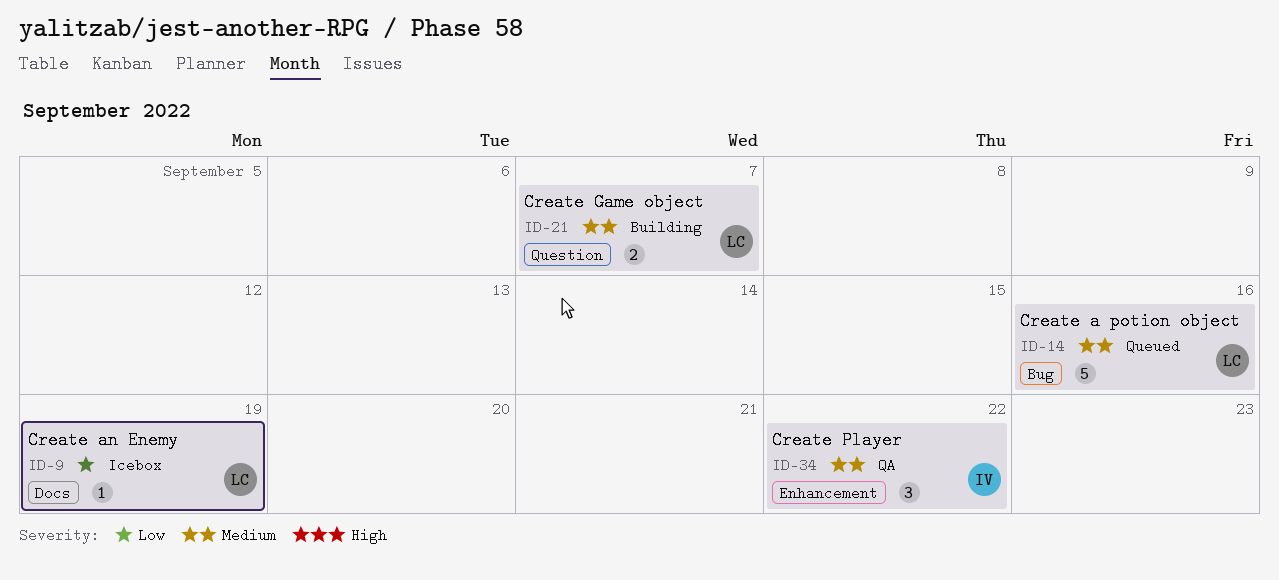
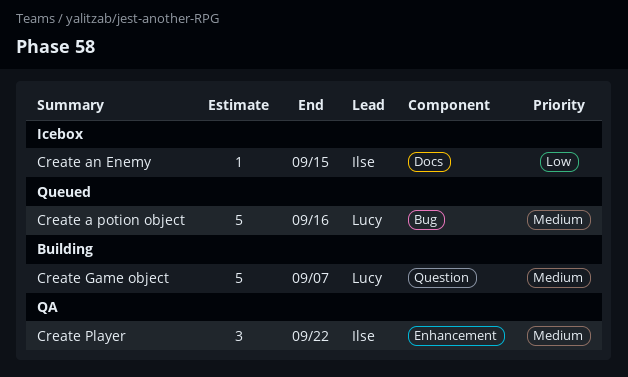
Create an Enemy, owner: Lucy -> Ilse
Create an Enemy, due: Sep 19 -> Sep 15
Create Game object, estimate: 2 -> 5

